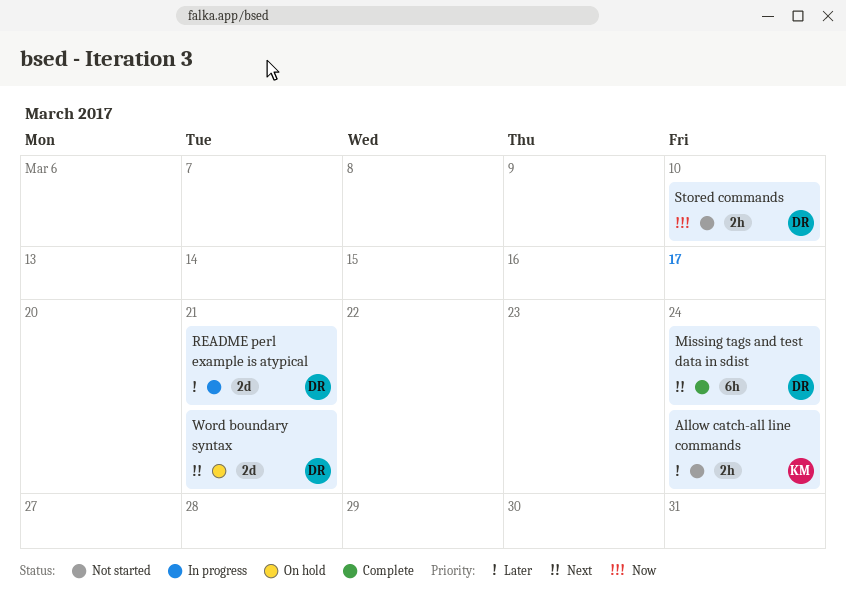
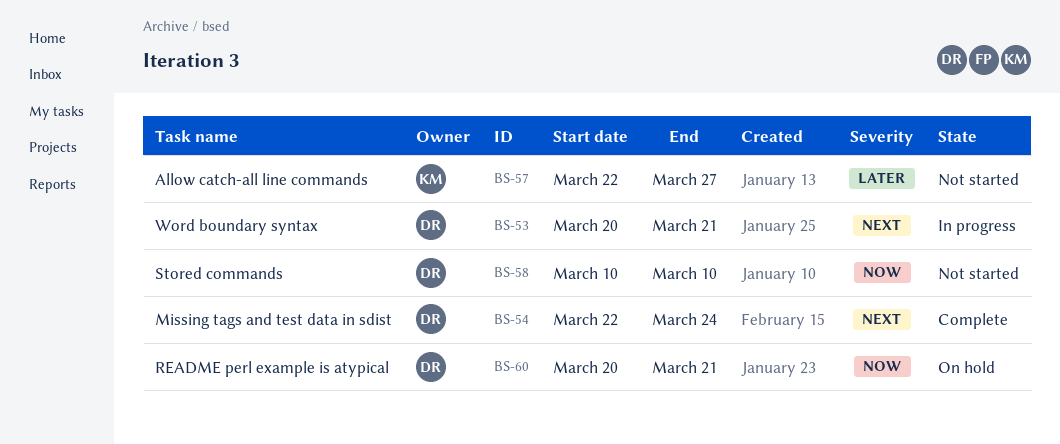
Allow catch-all line commands, due: Mar 24 -> Mar 27
README perl example is atypical, status: In progress -> On hold
README perl example is atypical, priority: Later -> Now
Word boundary syntax, status: On hold -> In progress

